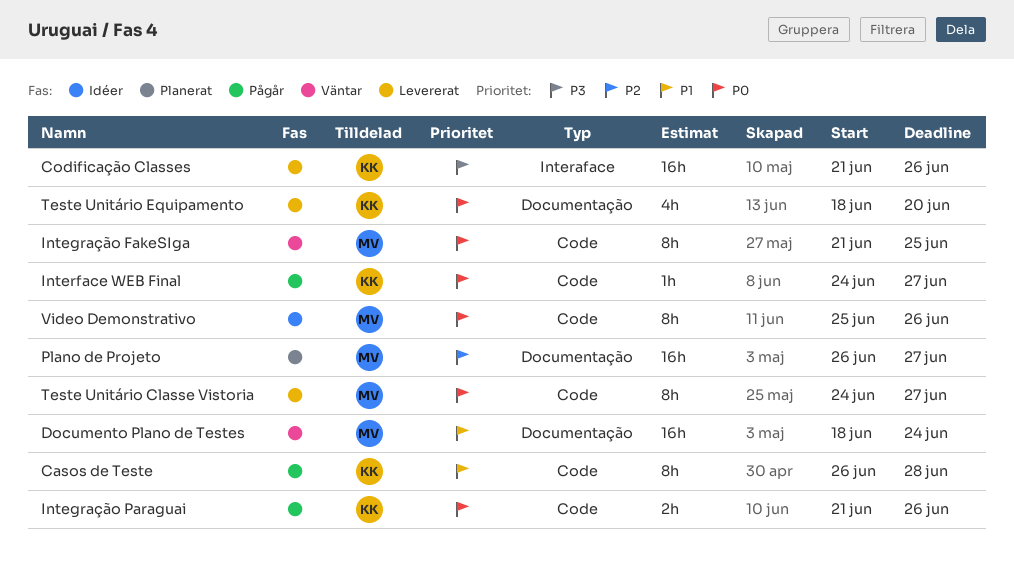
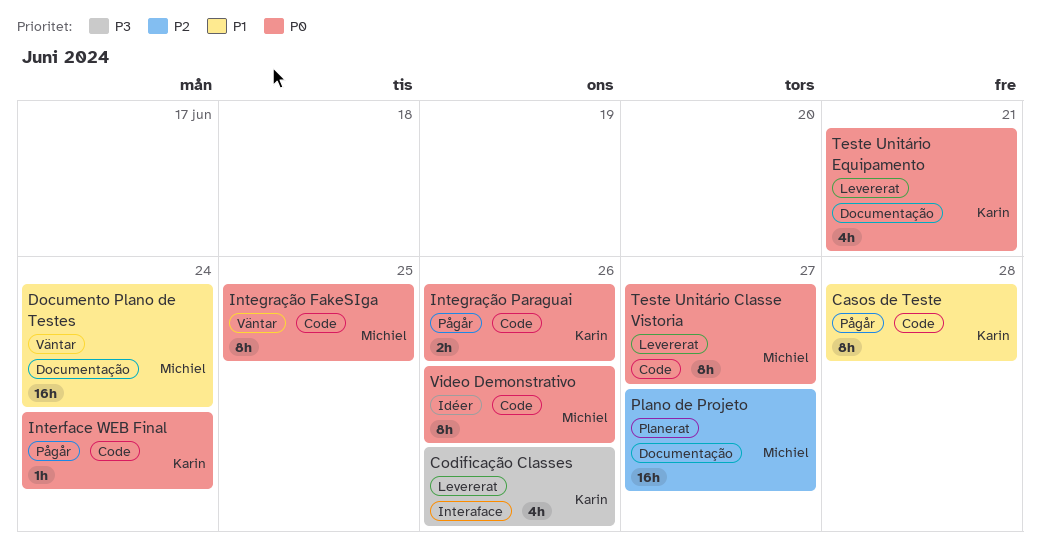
Codificação Classes, estimate: 16h -> 4h
Interface WEB Final, due: Jun 27 -> Jun 24
Teste Unitário Equipamento, due: Jun 20 -> Jun 21

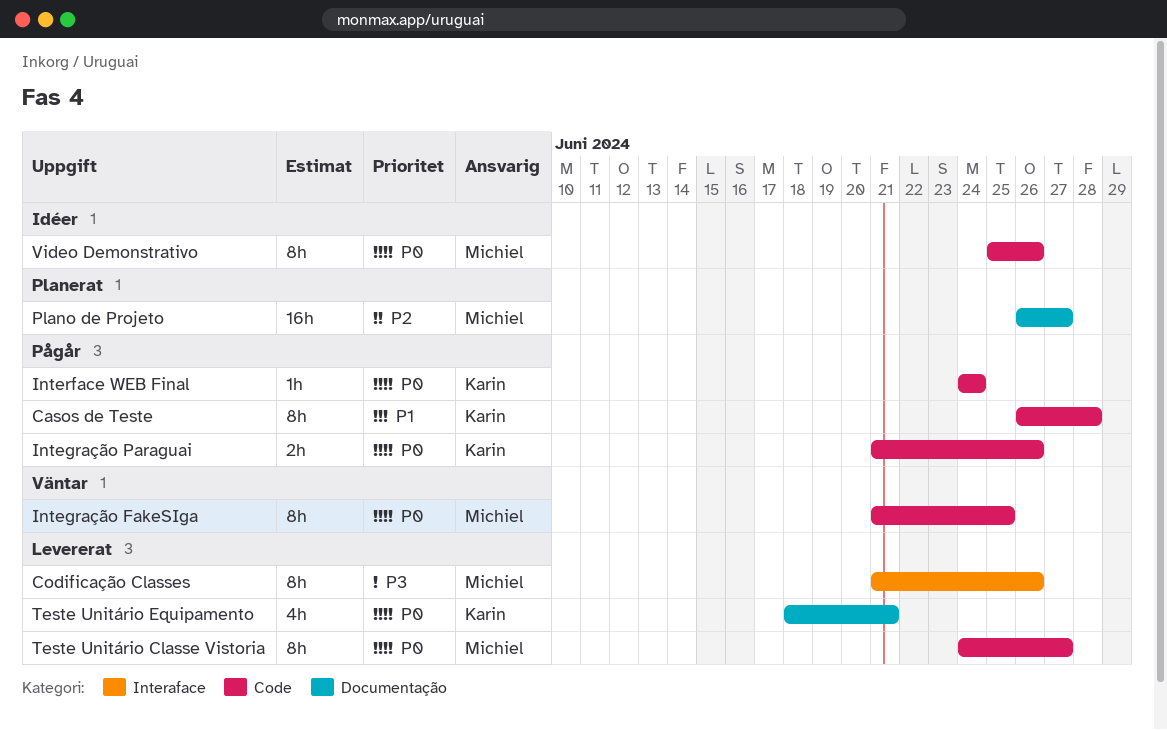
Codificação Classes, owner: Karin -> Michiel
Codificação Classes, estimate: 4h -> 8h
Documento Plano de Testes: present -> none

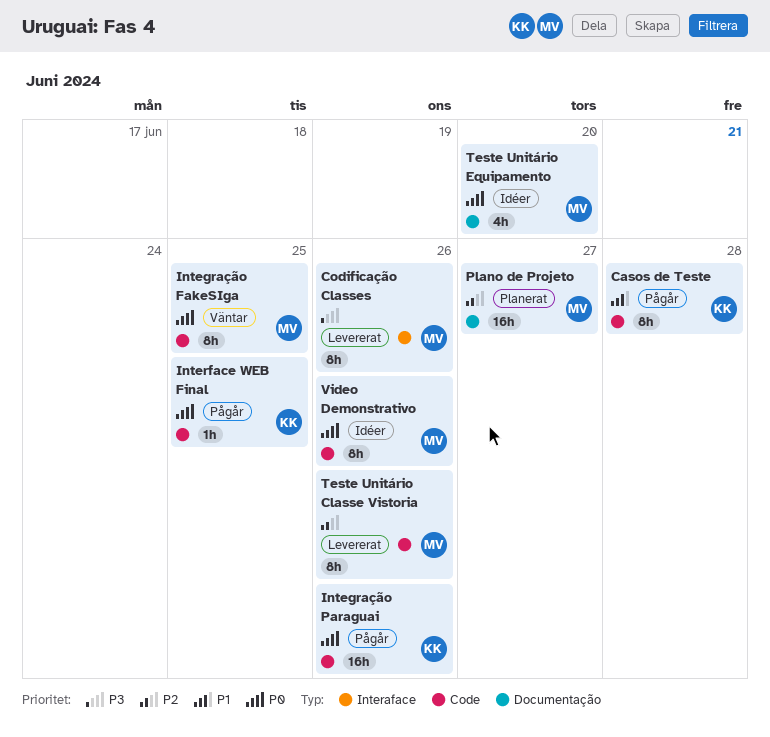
Integração Paraguai, estimate: 2h -> 16h
Interface WEB Final, due: Jun 24 -> Jun 25
Teste Unitário Classe Vistoria, priority: P0 -> P2
Teste Unitário Classe Vistoria, due: Jun 27 -> Jun 26
Teste Unitário Equipamento, status: Levererat -> Idéer
Teste Unitário Equipamento, owner: Karin -> Michiel
Teste Unitário Equipamento, due: Jun 21 -> Jun 20

